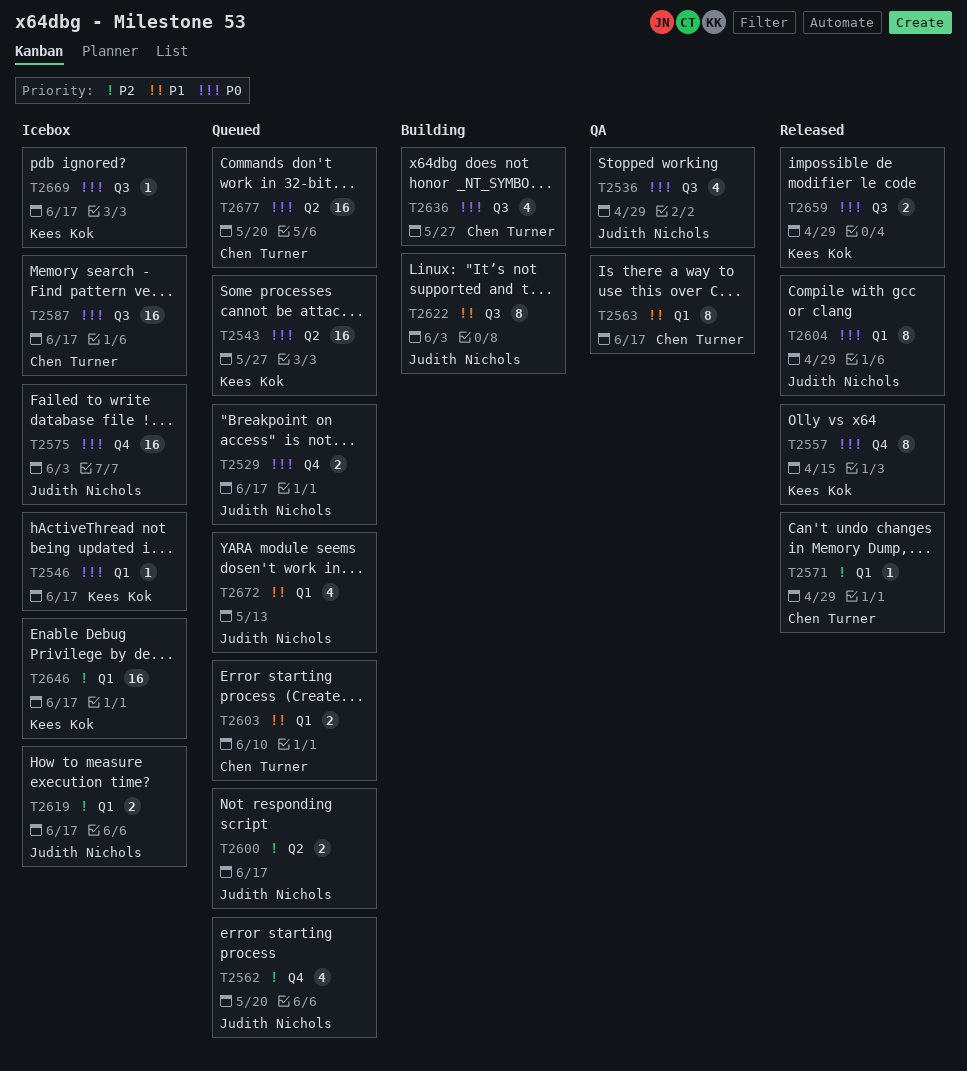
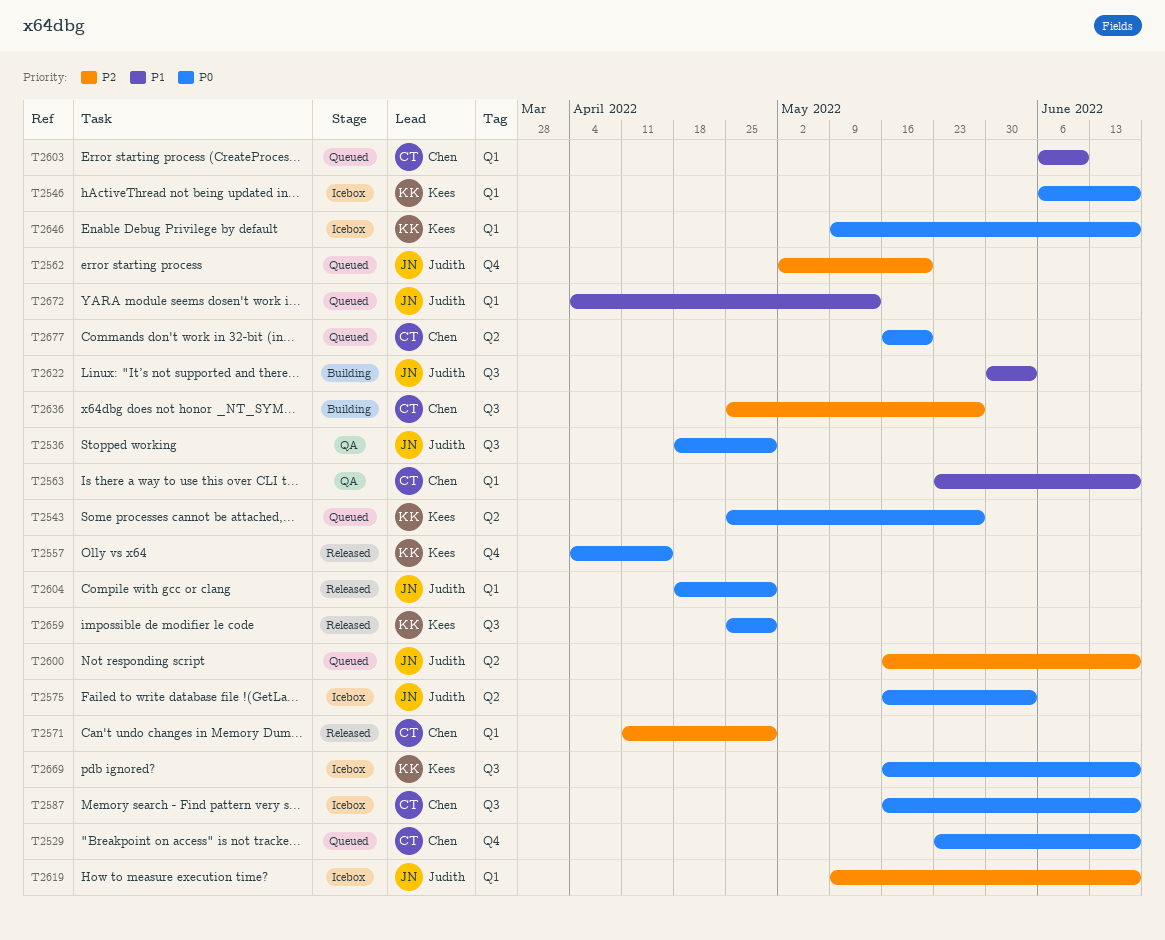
T2529, owner: Judith Nichols -> Chen Turner
T2575, label: Q4 -> Q2
T2636, priority: P0 -> P2
T2646, priority: P2 -> P0

